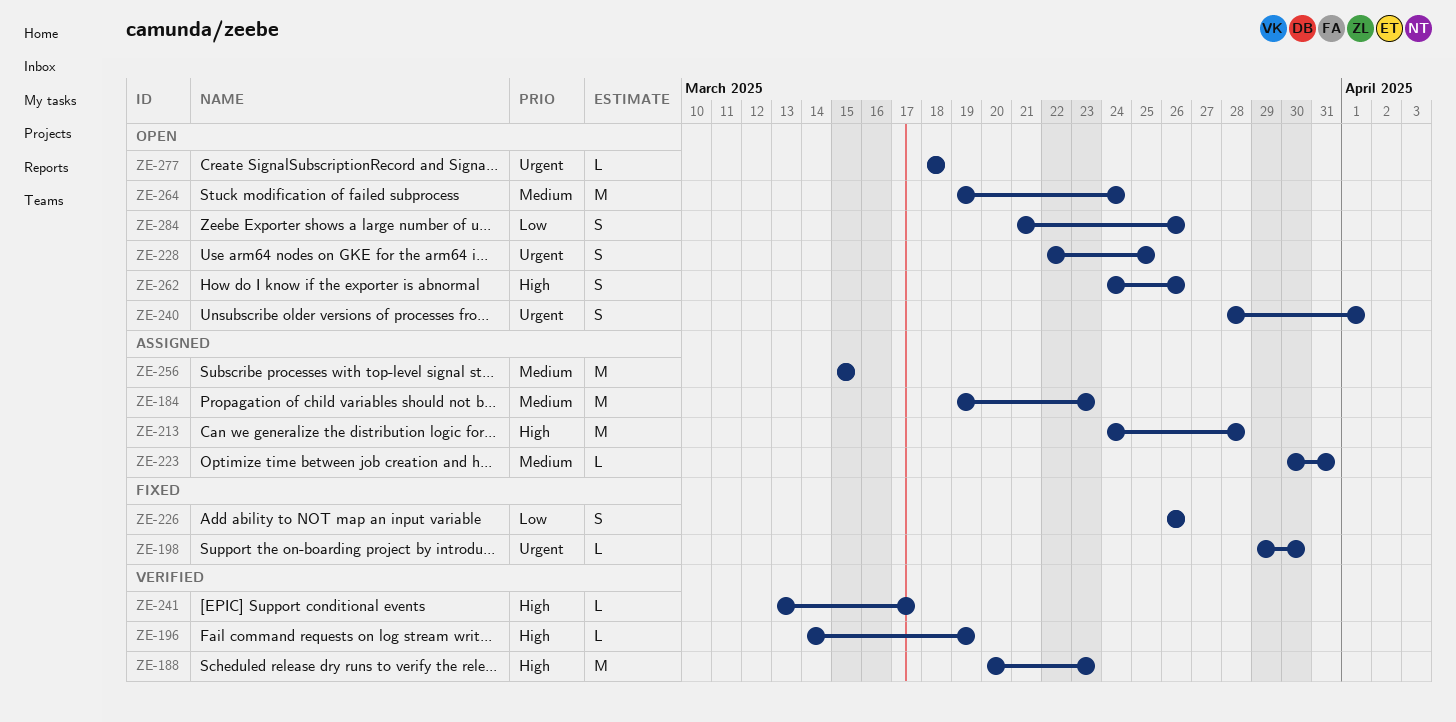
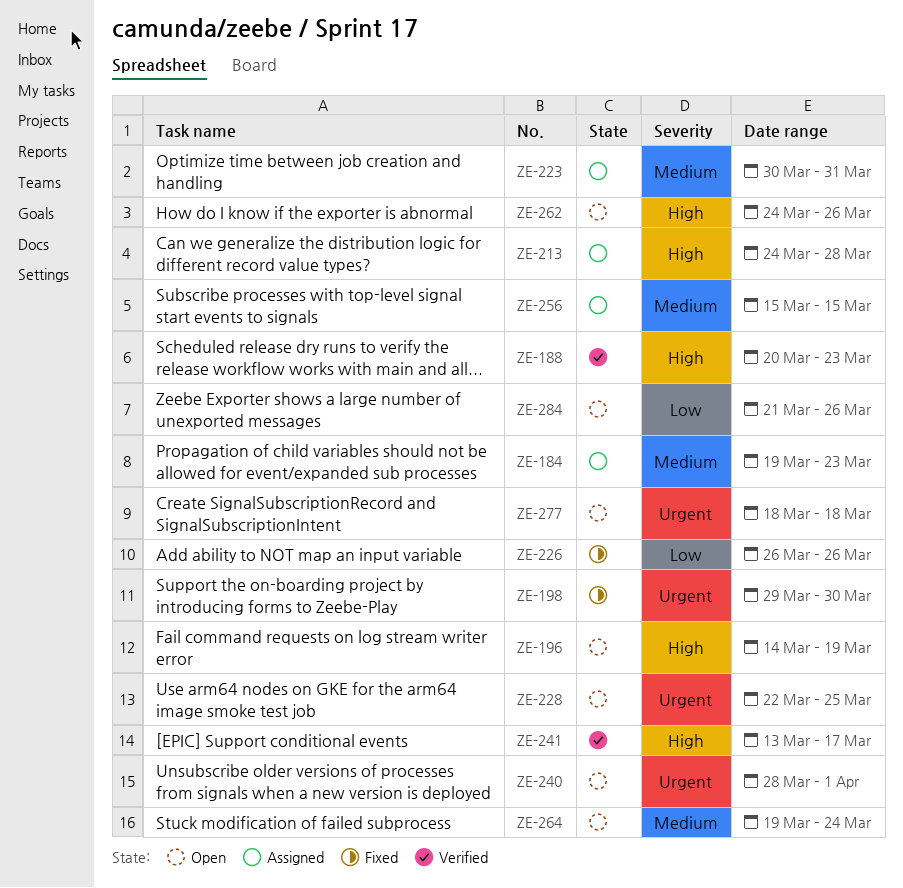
ZE-196, status: Verified -> Open

